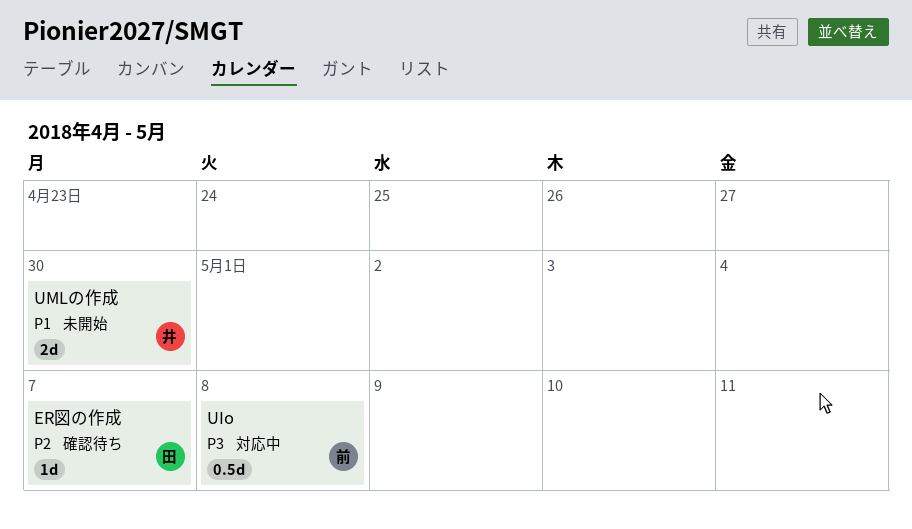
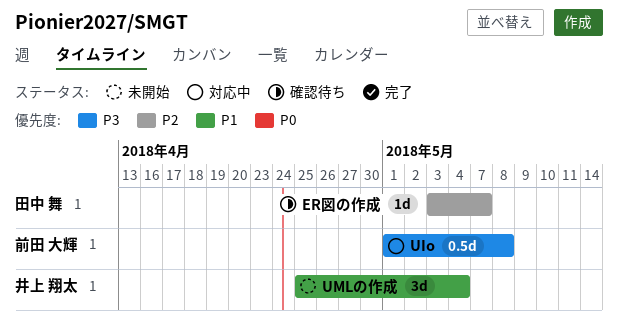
UMLの作成, estimate: 2d -> 3d
UMLの作成, due: Apr 30 -> May 4

